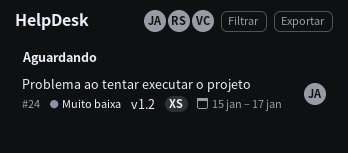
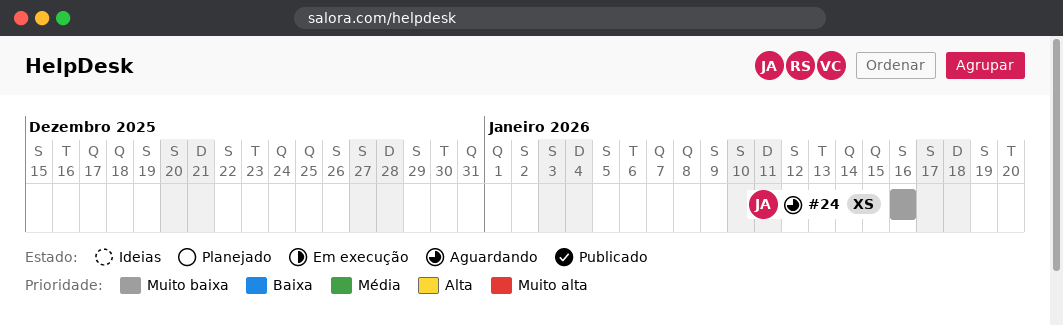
#24, start: Jan 15 -> Jan 16
#24, due: Jan 17 -> Jan 16

